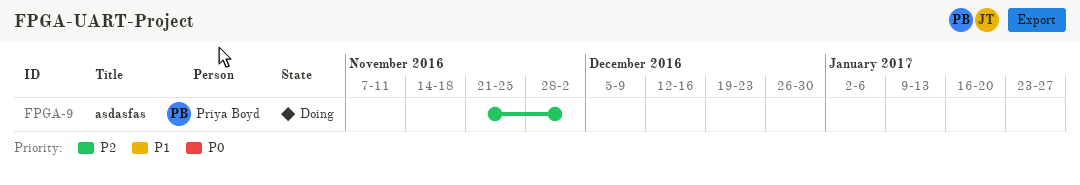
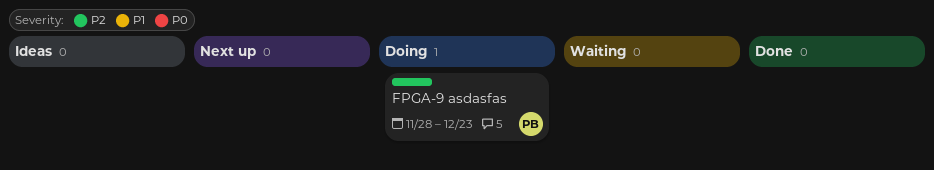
FPGA-9, start: Nov 21 -> Nov 28
FPGA-9, due: Dec 2 -> Dec 23

